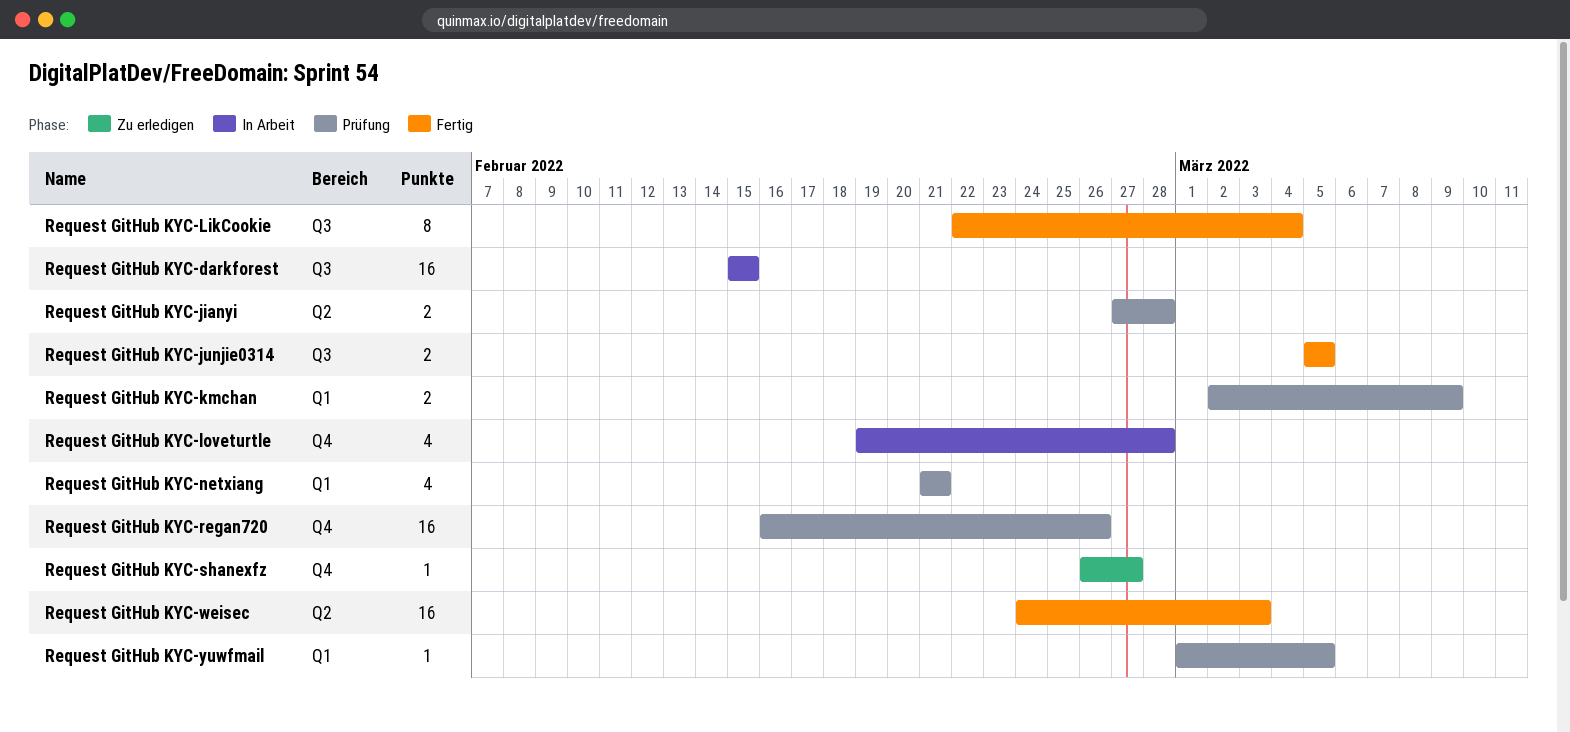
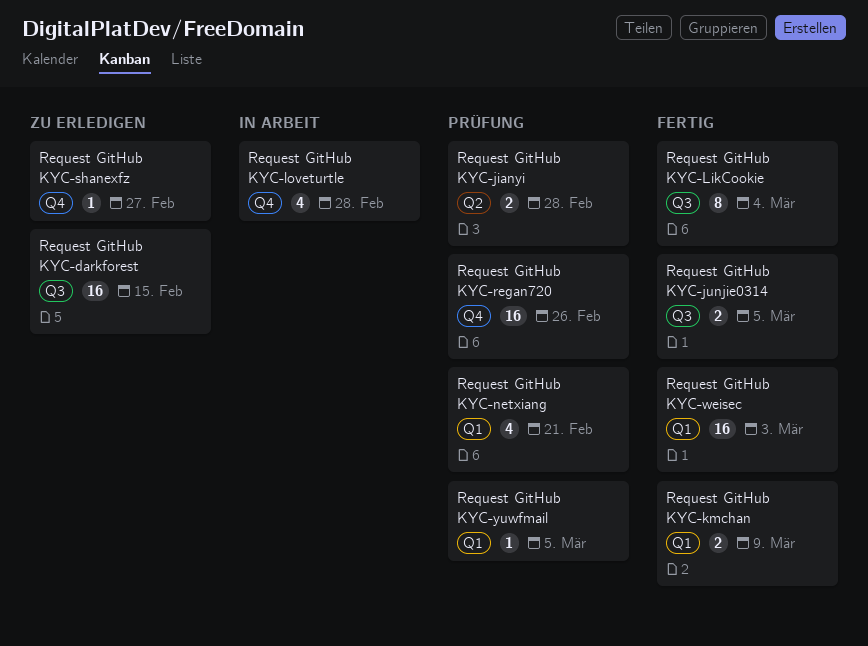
Request GitHub KYC-darkforest, status: In Arbeit -> Zu erledigen
Request GitHub KYC-kmchan, status: Prüfung -> Fertig
Request GitHub KYC-weisec, label: Q2 -> Q1

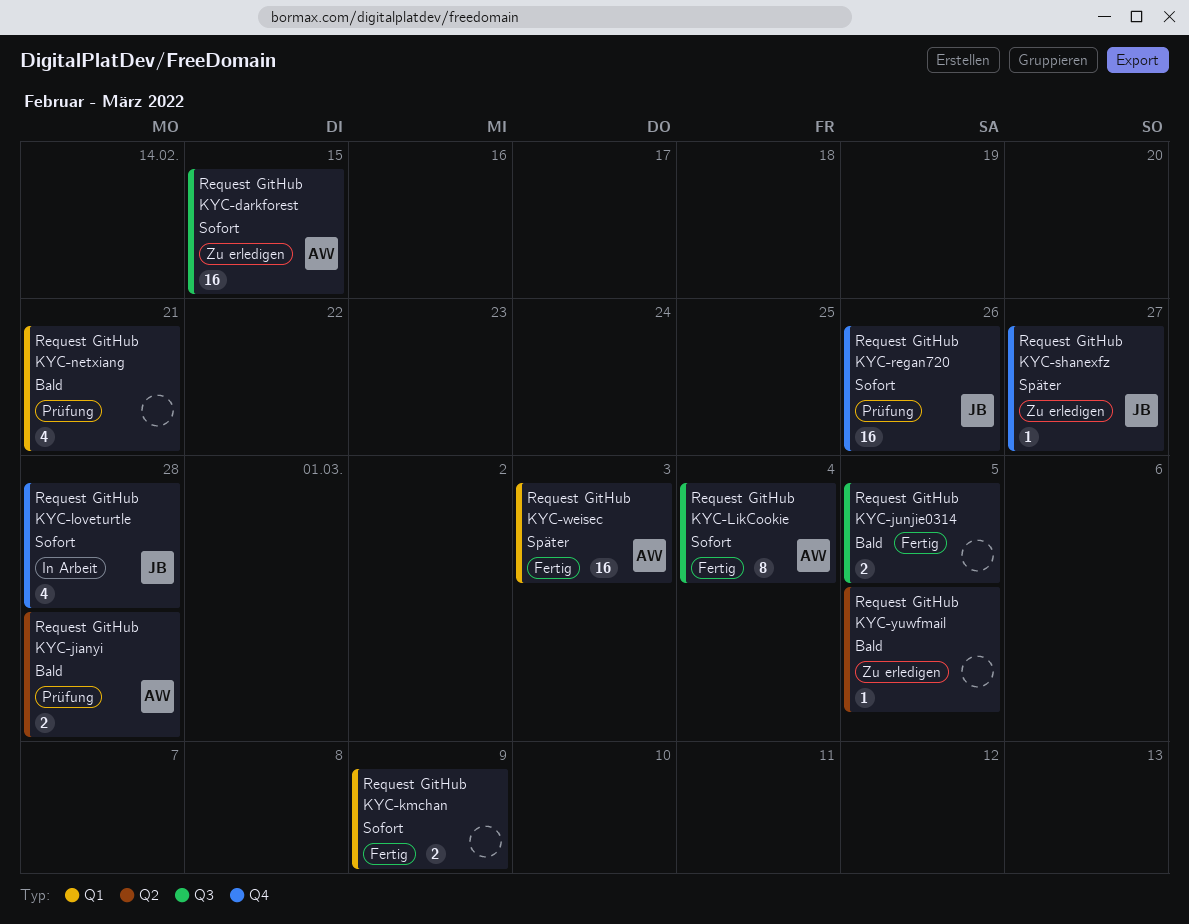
Request GitHub KYC-yuwfmail, status: Prüfung -> Zu erledigen
Request GitHub KYC-yuwfmail, label: Q1 -> Q2

